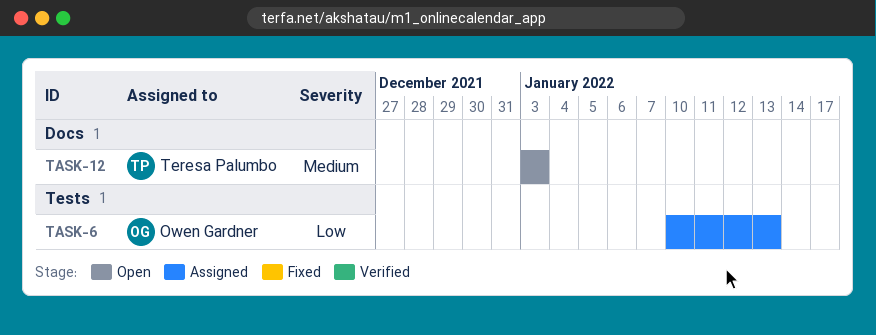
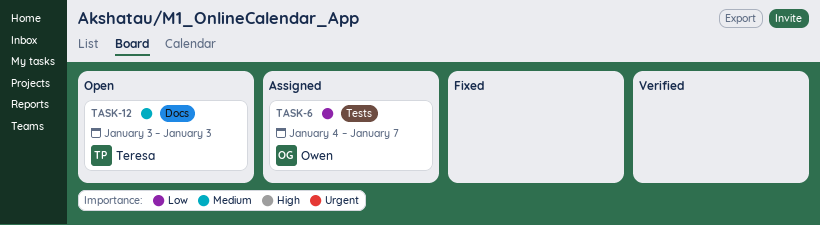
TASK-6, start: Jan 10 -> Jan 4
TASK-6, due: Jan 13 -> Jan 7

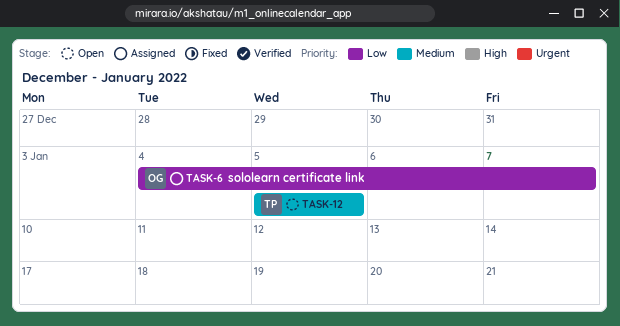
TASK-12, start: Jan 3 -> Jan 5
TASK-12, due: Jan 3 -> Jan 5

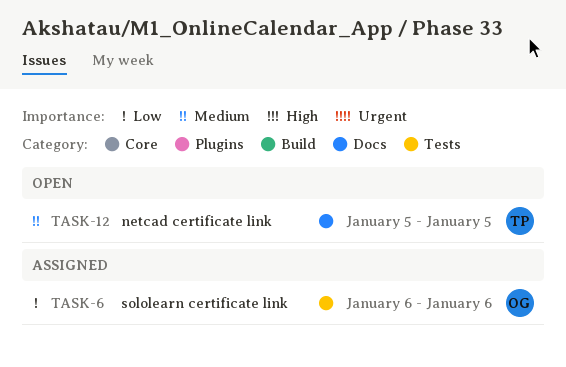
TASK-6, start: Jan 4 -> Jan 6
TASK-6, due: Jan 7 -> Jan 6

